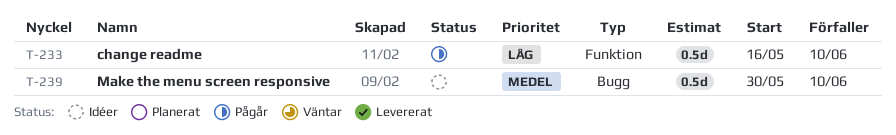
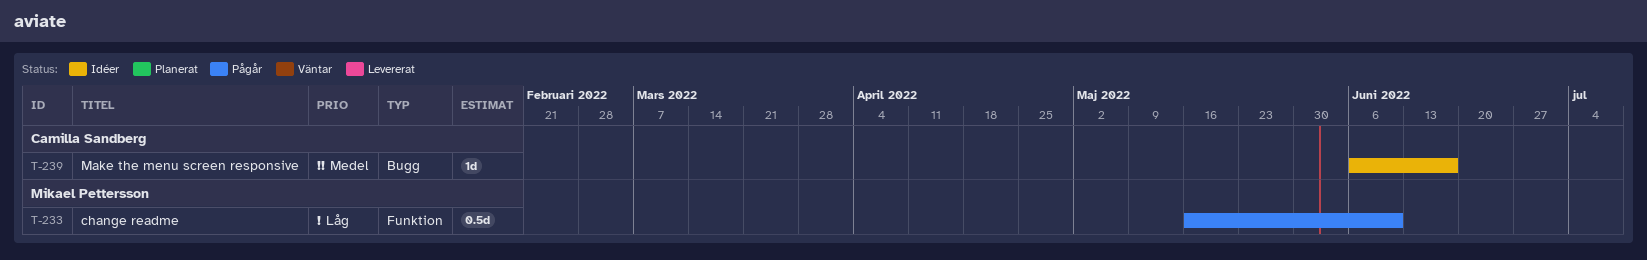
T-239, estimate: 0.5d -> 1d
T-239, start: May 30 -> Jun 6
T-239, due: Jun 10 -> Jun 17

